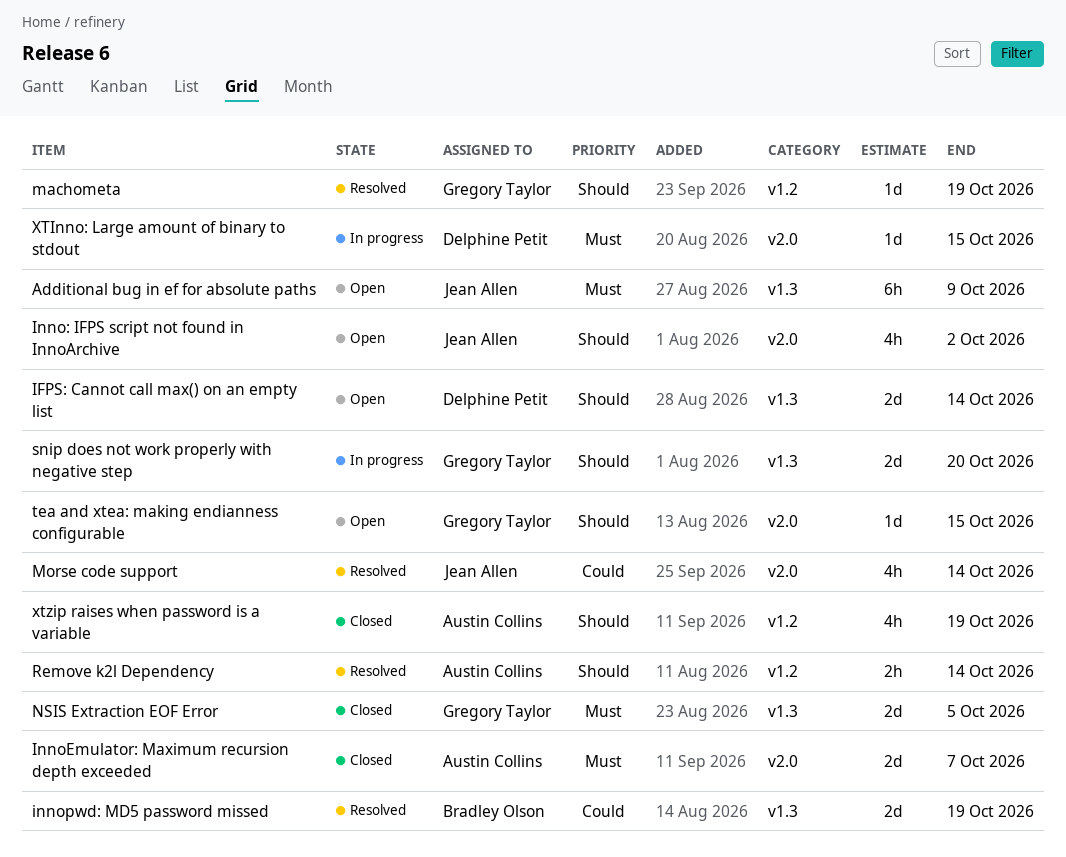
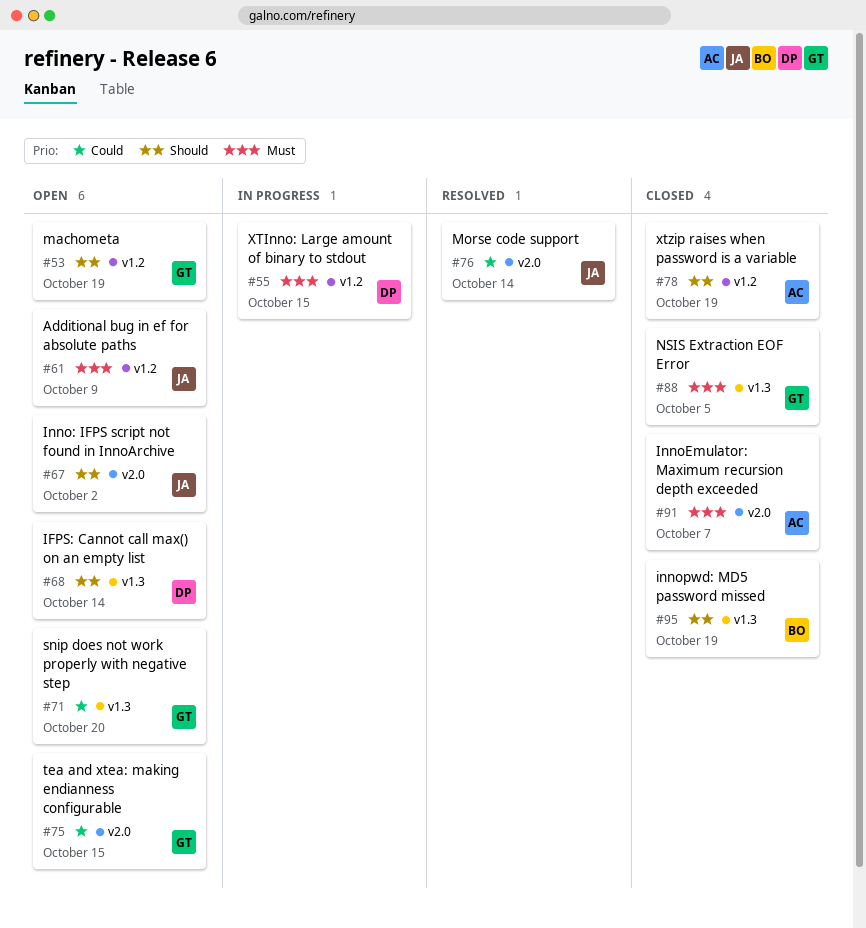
Additional bug in ef for absolute paths, label: v1.3 -> v1.2
innopwd: MD5 password missed, status: Resolved -> Closed
innopwd: MD5 password missed, priority: Could -> Should
machometa, status: Resolved -> Open
Remove k2l Dependency: present -> none
snip does not work properly with negative step, status: In progress -> Open
snip does not work properly with negative step, priority: Should -> Could
tea and xtea: making endianness configurable, priority: Should -> Could
XTInno: Large amount of binary to stdout, label: v2.0 -> v1.2

